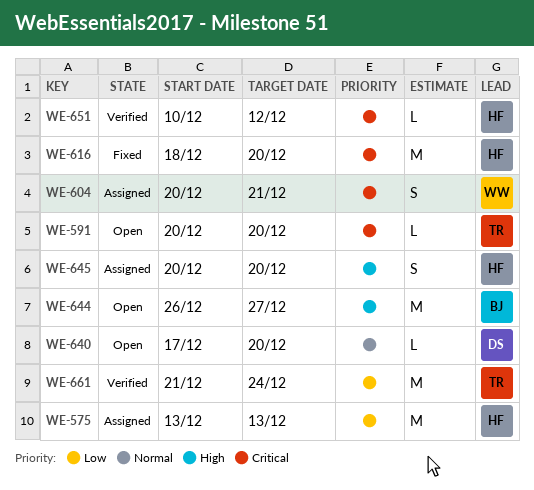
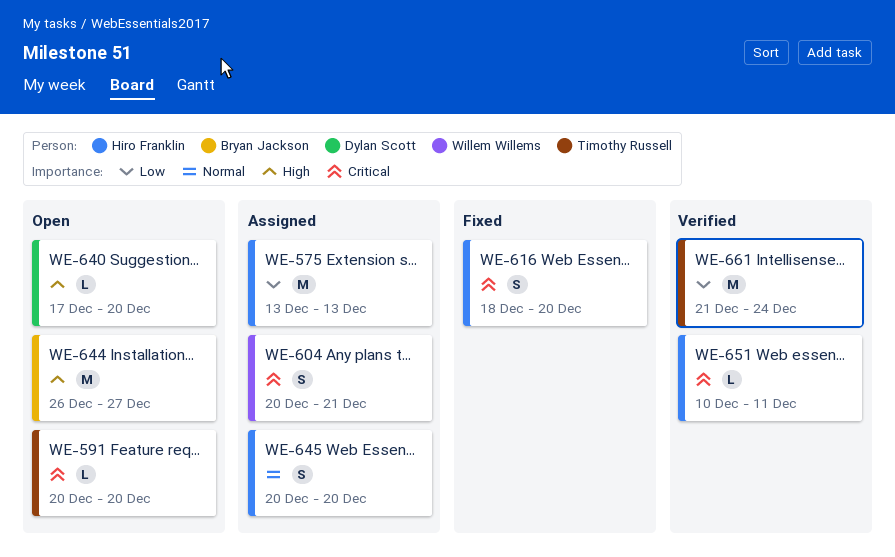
WE-616, estimate: M -> S
WE-640, priority: Normal -> High
WE-645, priority: High -> Normal
WE-651, due: Dec 12 -> Dec 11

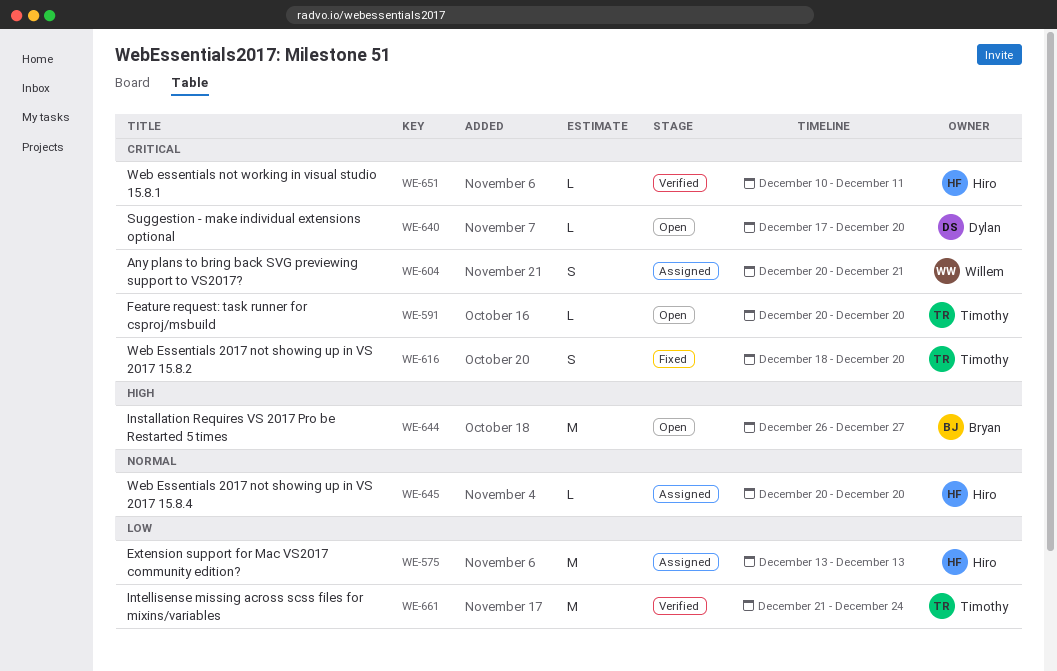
WE-616, owner: Hiro Franklin -> Timothy Russell
WE-640, priority: High -> Critical
WE-645, estimate: S -> L

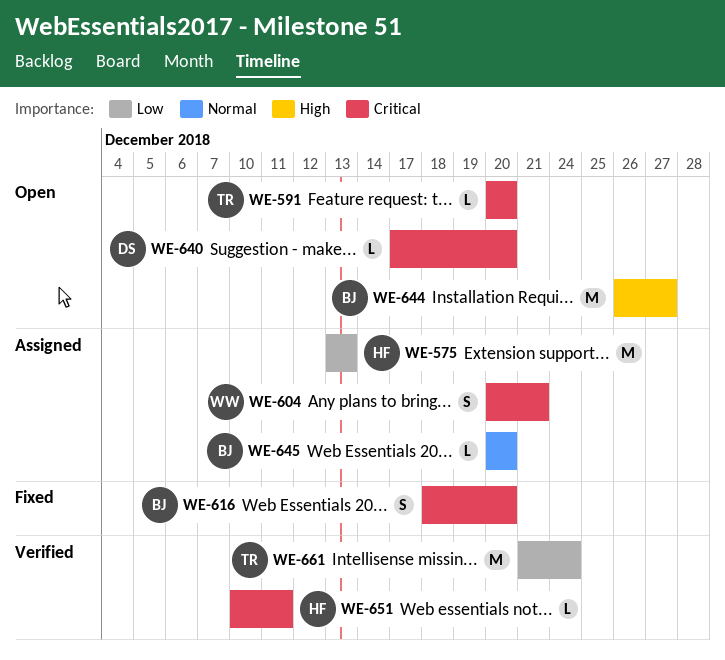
WE-616, owner: Timothy -> Bryan
WE-645, owner: Hiro -> Bryan

